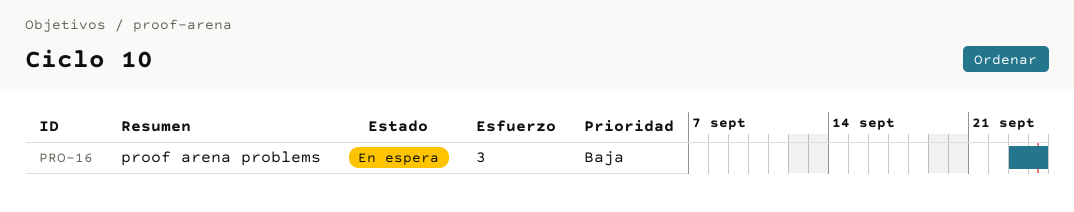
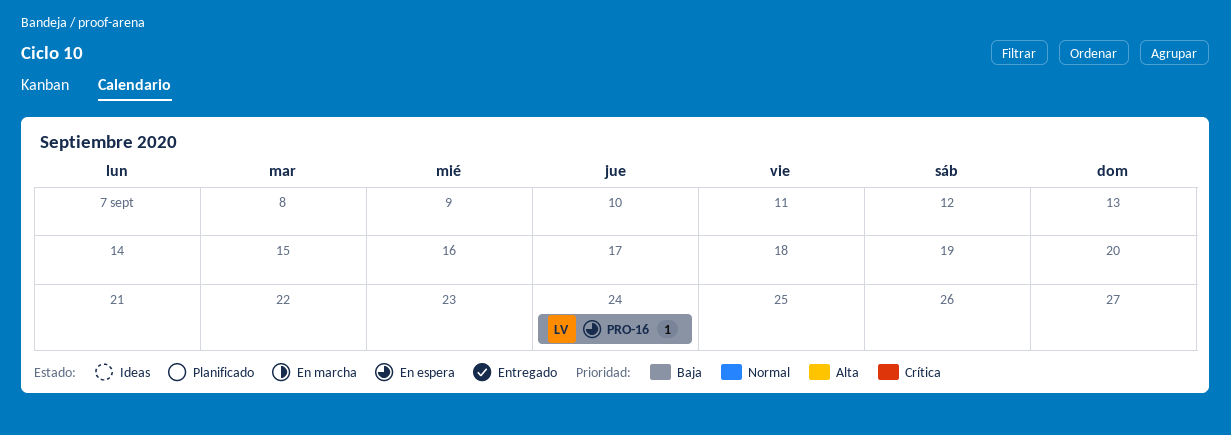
PRO-16, estimate: 3 -> 1
PRO-16, start: Sep 23 -> Sep 24

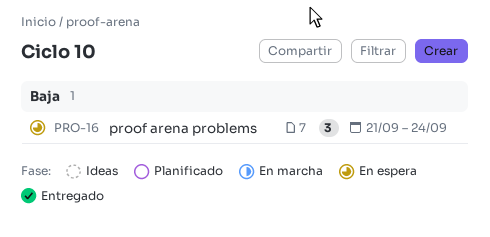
PRO-16, estimate: 1 -> 3
PRO-16, start: Sep 24 -> Sep 21

